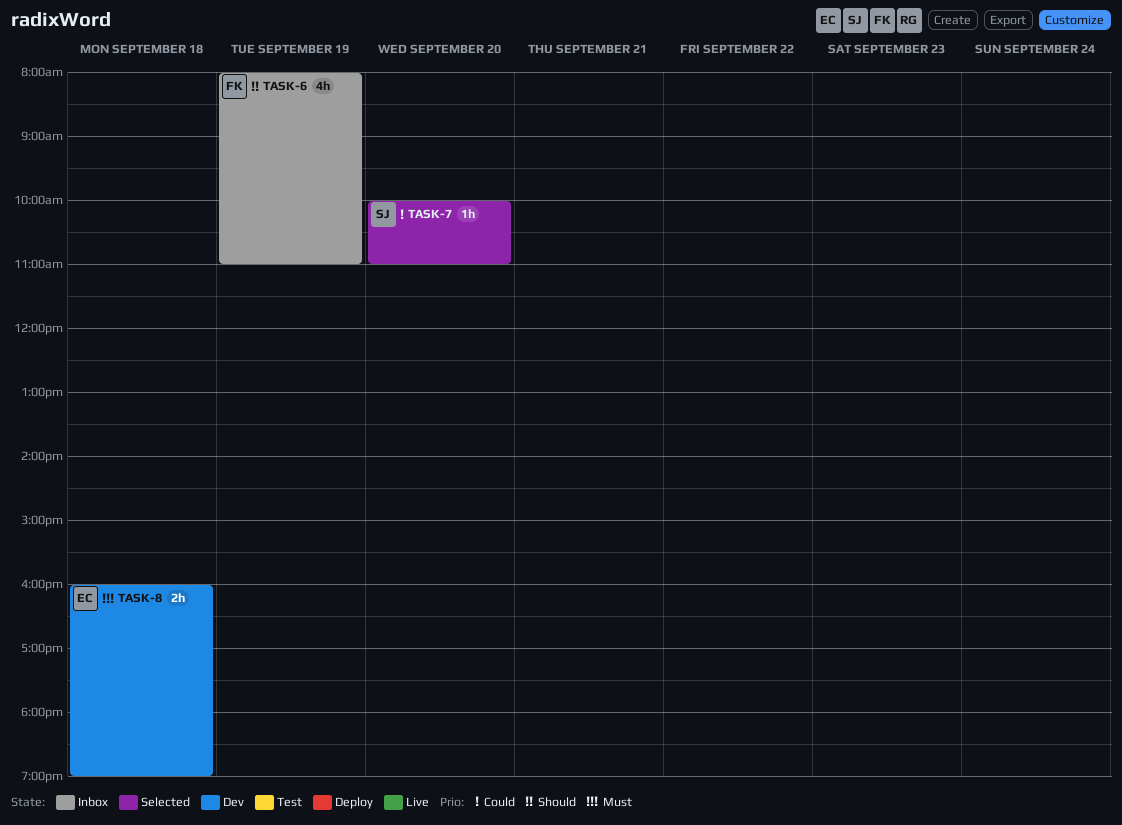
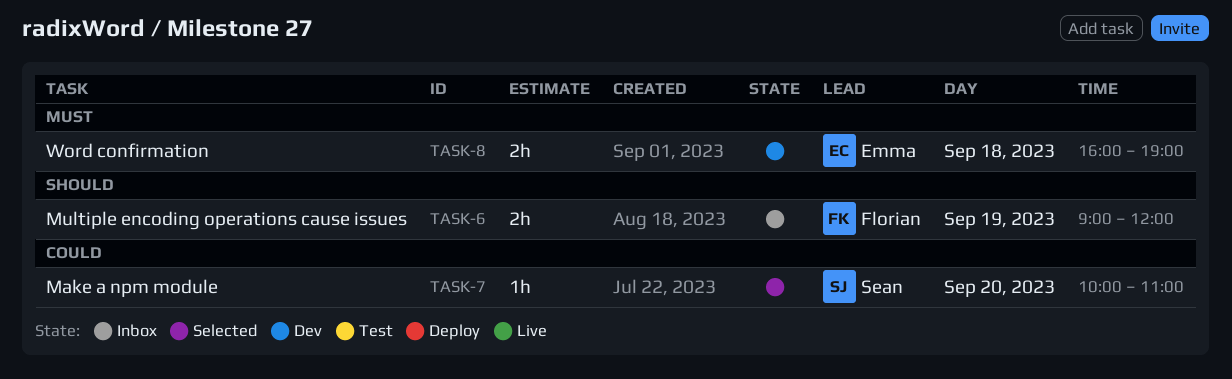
TASK-6, estimate: 4h -> 2h
TASK-6, begins: 08:00 -> 09:00
TASK-6, ends: 11:00 -> 12:00

